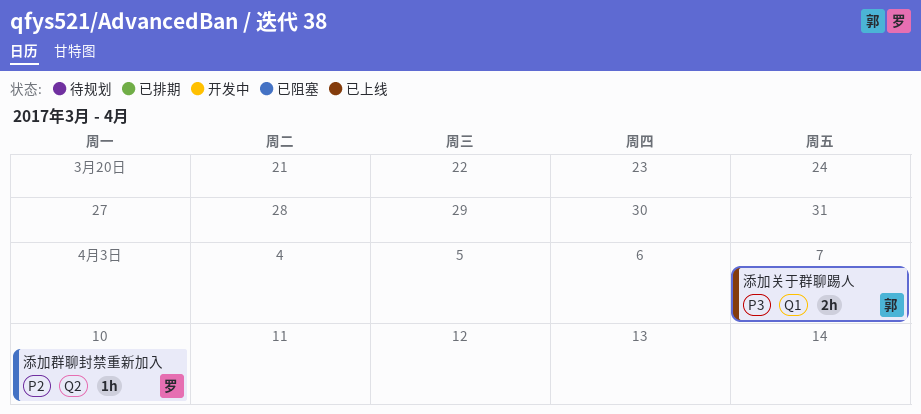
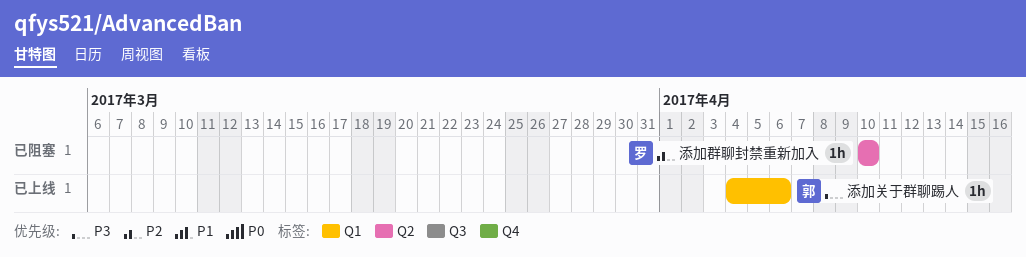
添加关于群聊踢人, estimate: 2h -> 1h
添加关于群聊踢人, due: Apr 7 -> Apr 6

